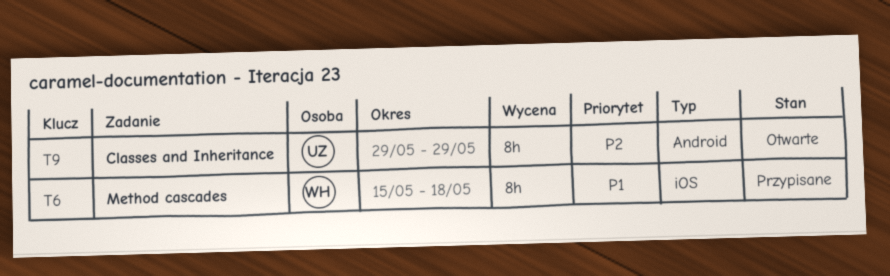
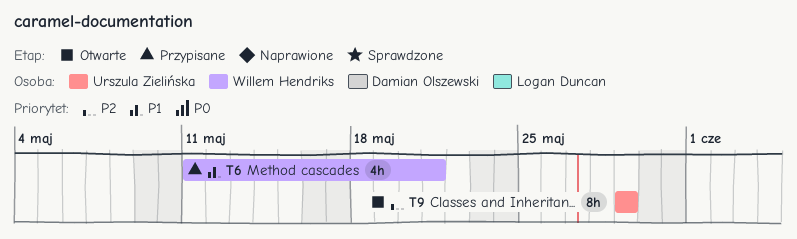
T6, estimate: 8h -> 4h
T6, start: May 15 -> May 11
T6, due: May 18 -> May 21

